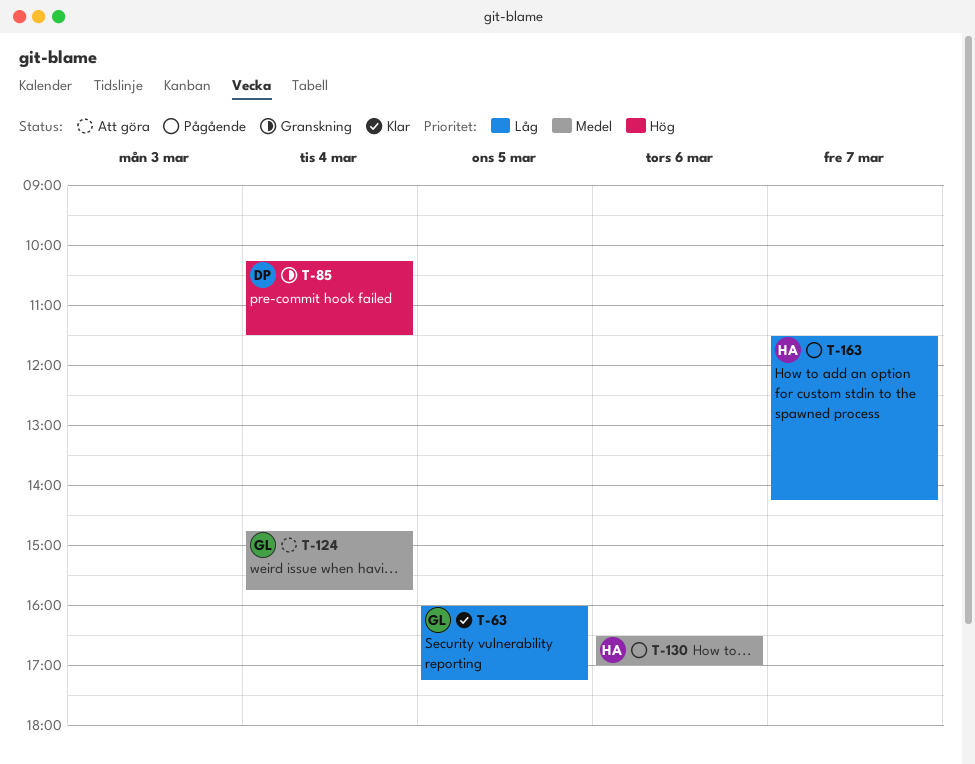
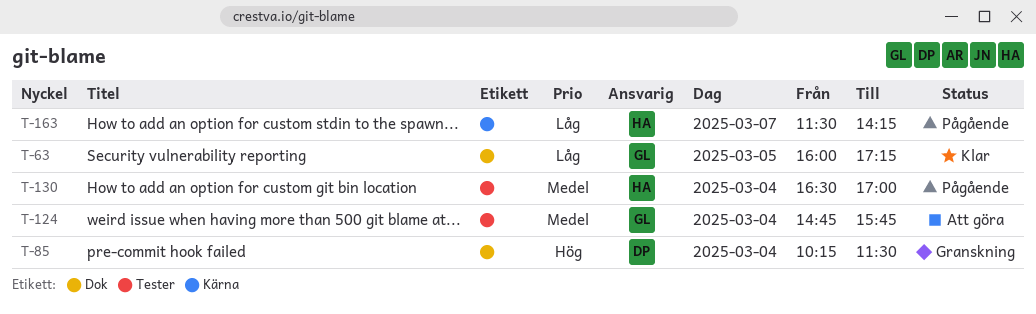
T-130, day: Mar 6 -> Mar 4

